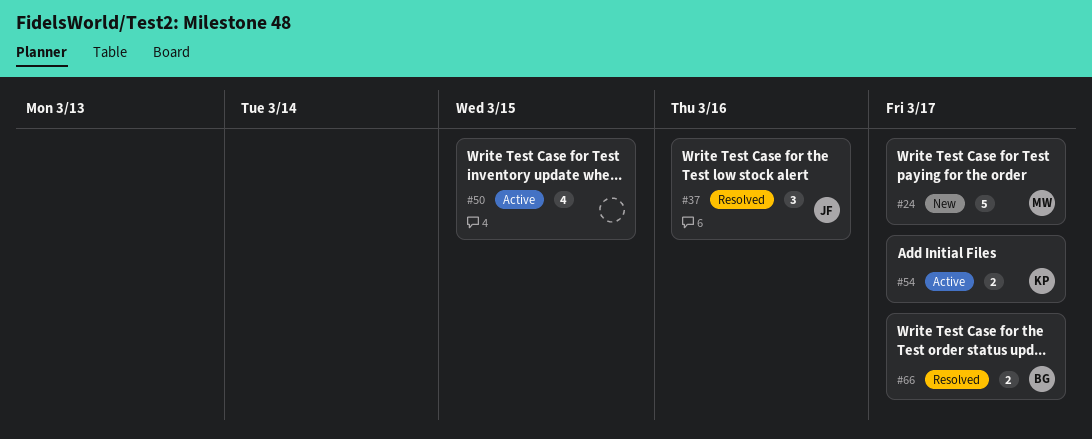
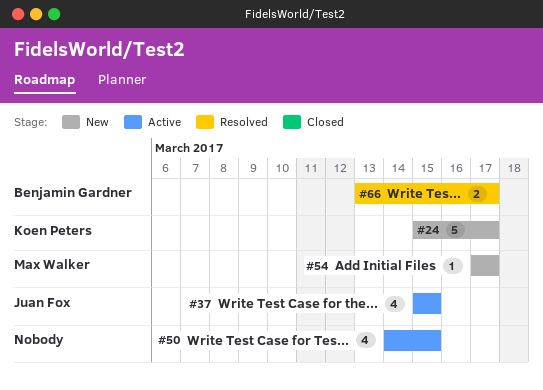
#24, owner: Max Walker -> Koen Peters
#37, status: Resolved -> Active
#37, estimate: 3 -> 4
#37, due: Mar 16 -> Mar 15
#54, status: Active -> New
#54, owner: Koen Peters -> Max Walker
#54, estimate: 2 -> 1

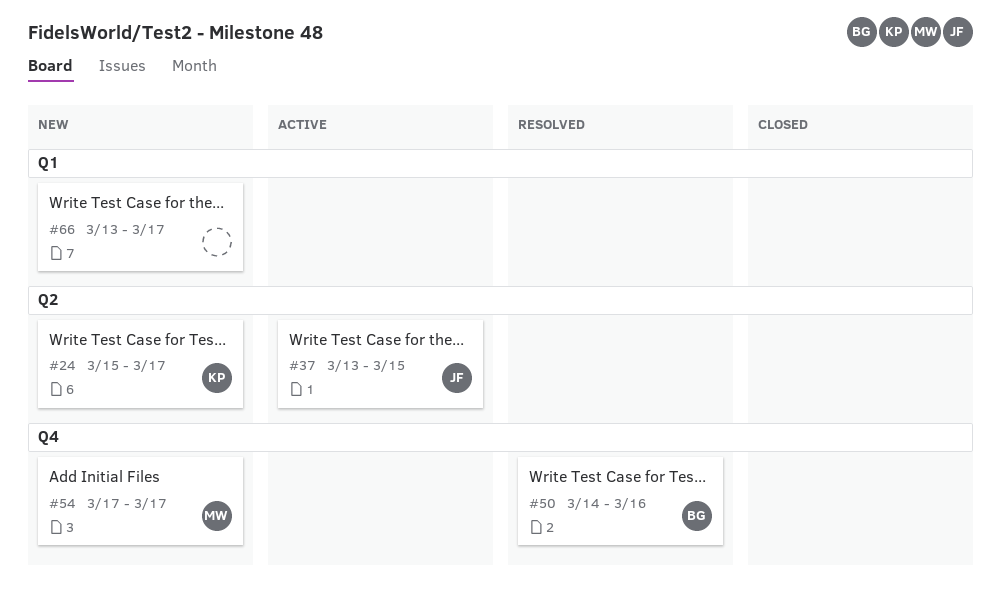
#37, start: Mar 15 -> Mar 13
#50, status: Active -> Resolved
#50, owner: none -> Benjamin Gardner
#50, due: Mar 15 -> Mar 16
#66, status: Resolved -> New
#66, owner: Benjamin Gardner -> none

